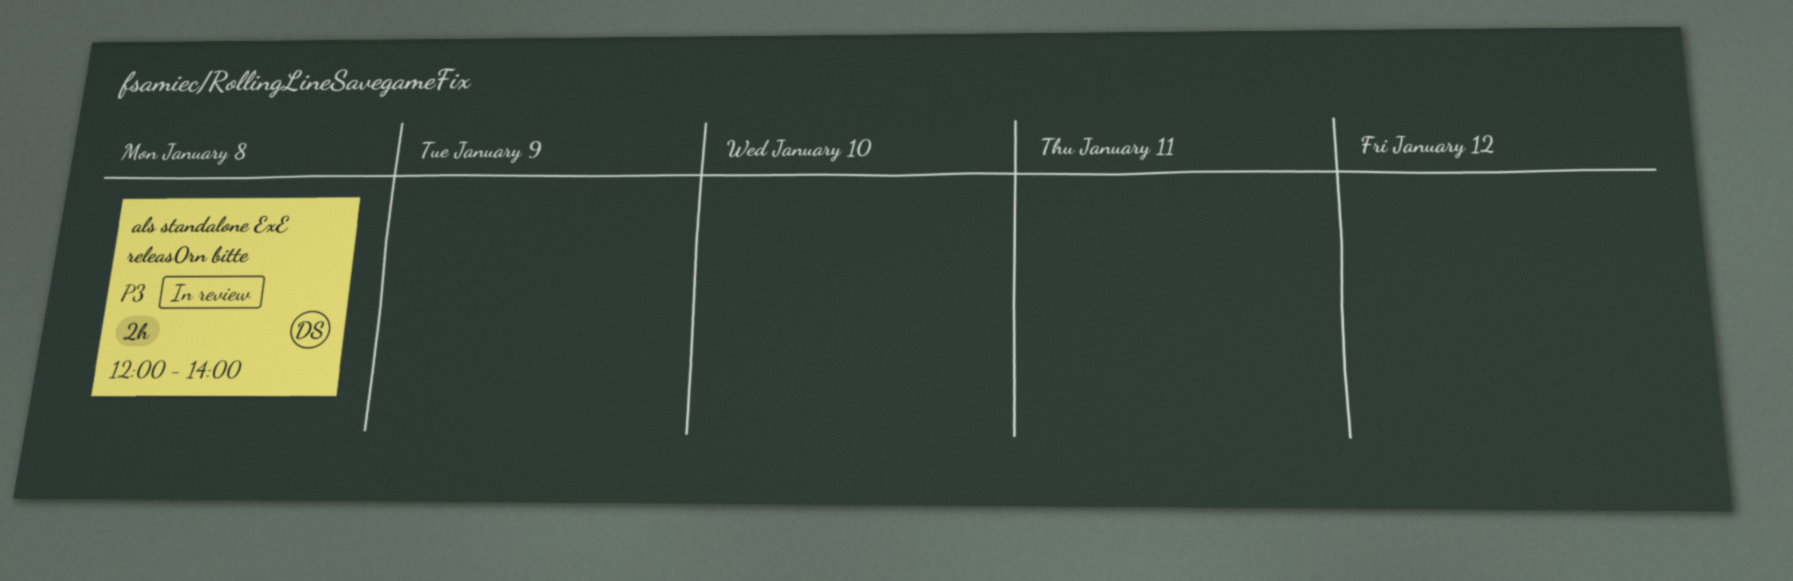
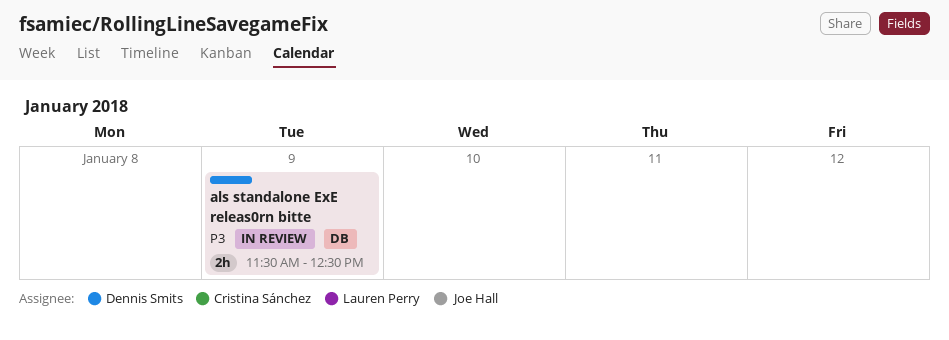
als standalone ExE releas0rn bitte, day: Jan 8 -> Jan 9
als standalone ExE releas0rn bitte, begins: 12:00 -> 11:30
als standalone ExE releas0rn bitte, ends: 14:00 -> 12:30

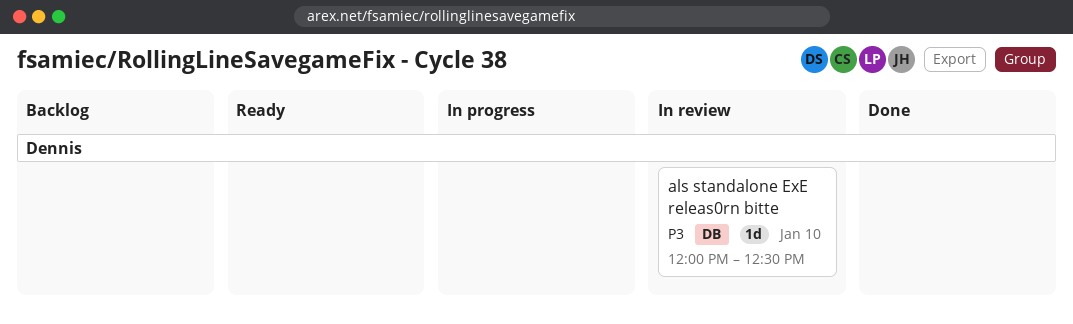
als standalone ExE releas0rn bitte, estimate: 2h -> 1d
als standalone ExE releas0rn bitte, day: Jan 9 -> Jan 10
als standalone ExE releas0rn bitte, begins: 11:30 -> 12:00

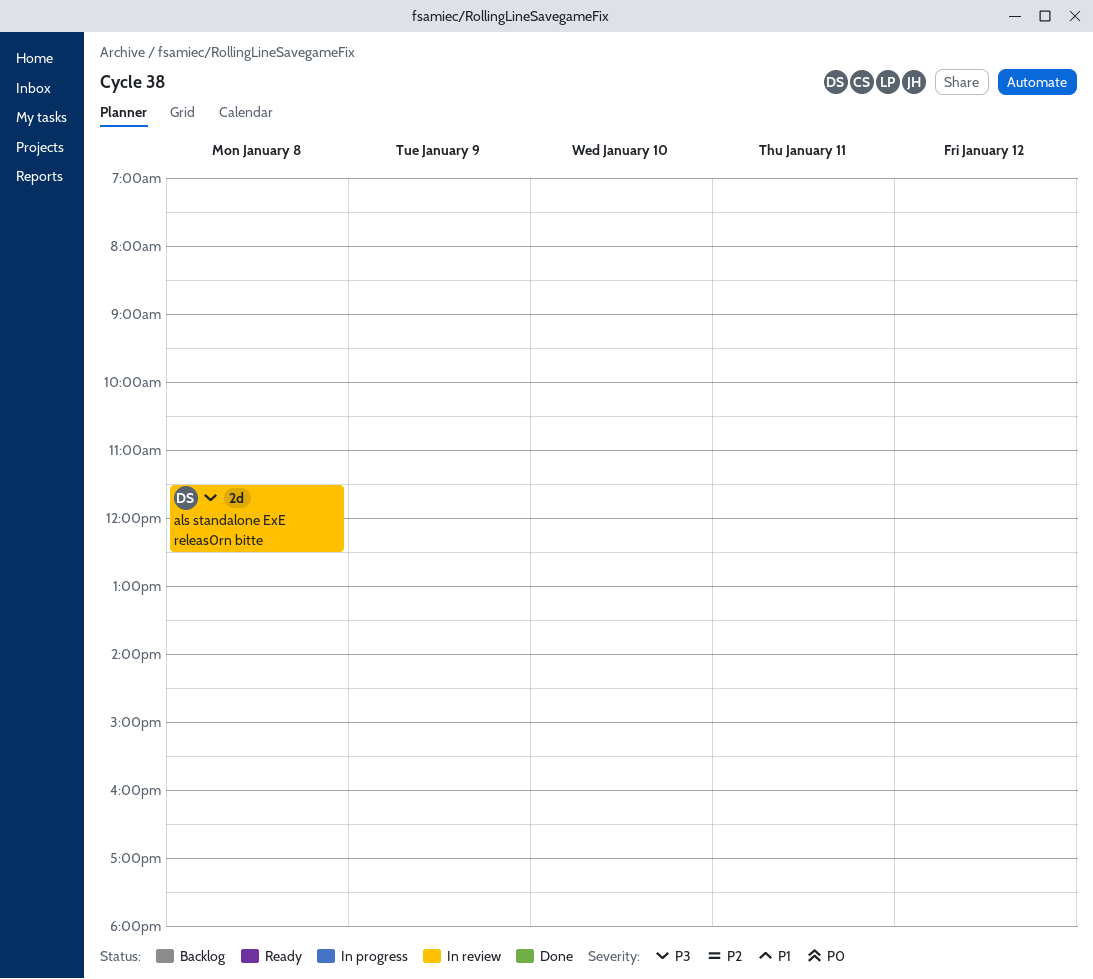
als standalone ExE releas0rn bitte, estimate: 1d -> 2d
als standalone ExE releas0rn bitte, day: Jan 10 -> Jan 8
als standalone ExE releas0rn bitte, begins: 12:00 -> 11:30

